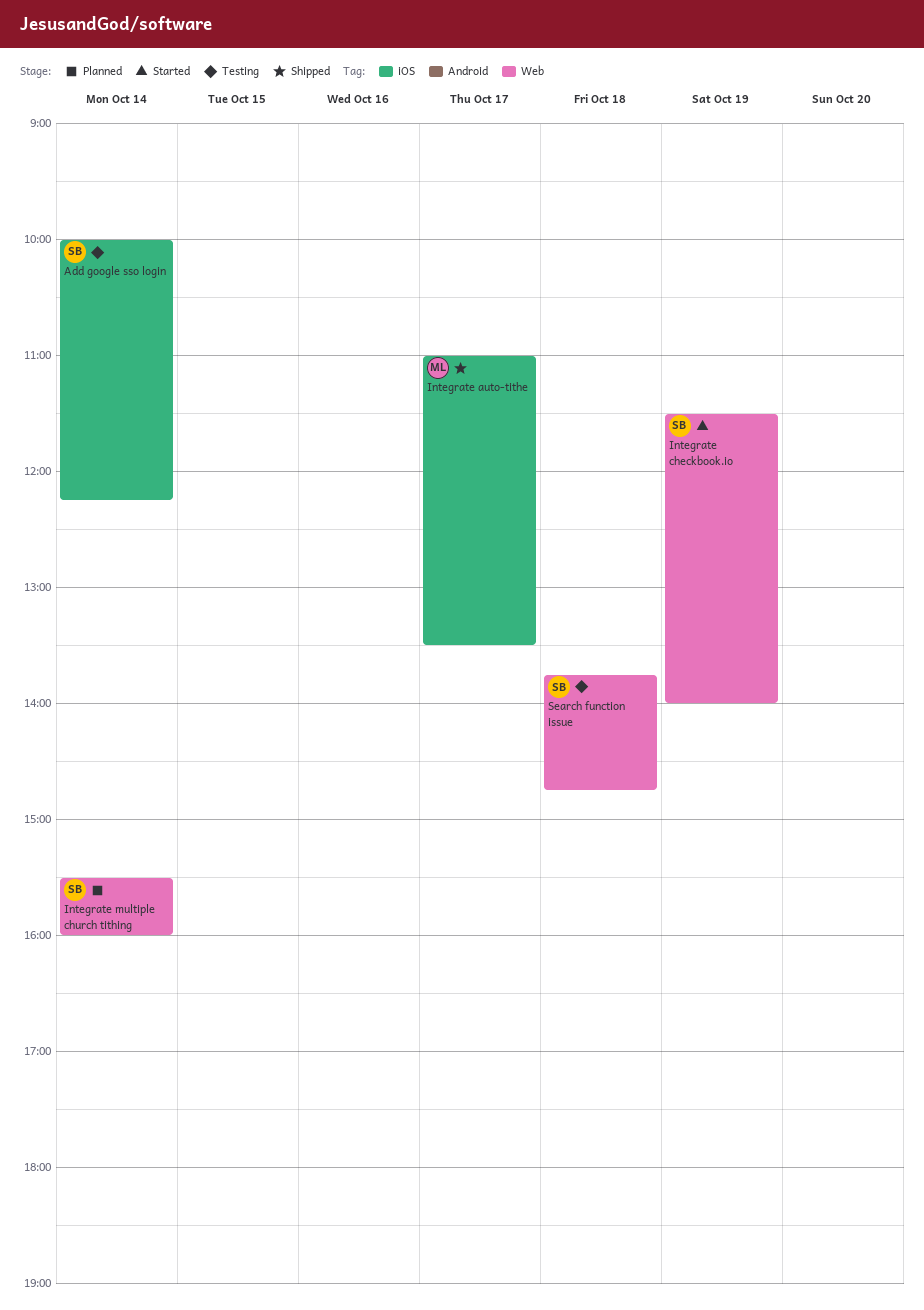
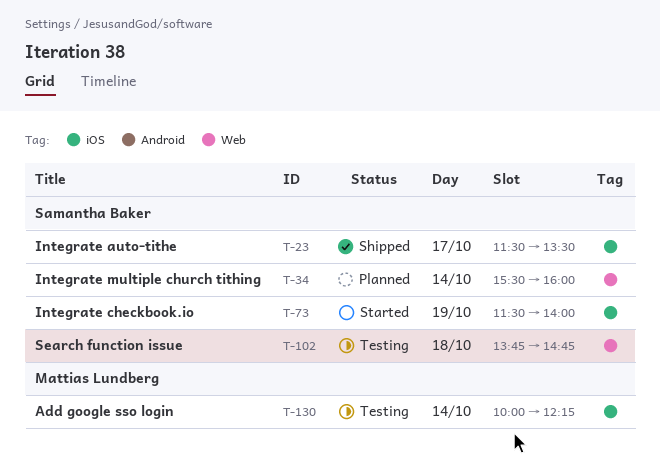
Add google sso login, owner: Samantha Baker -> Mattias Lundberg
Integrate auto-tithe, owner: Mattias Lundberg -> Samantha Baker
Integrate auto-tithe, begins: 11:00 -> 11:30
Integrate checkbook.io, label: Web -> iOS

